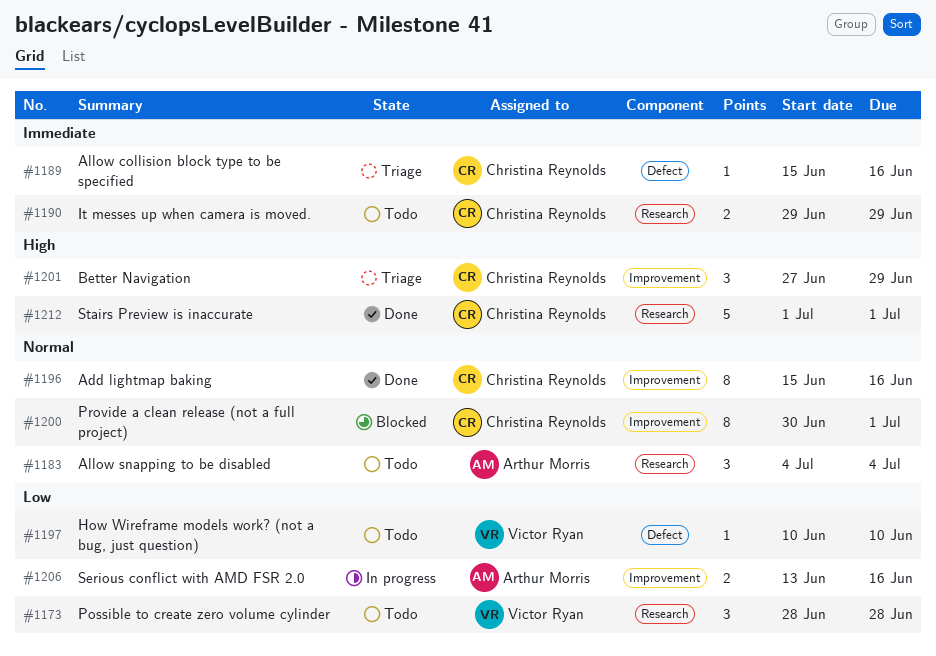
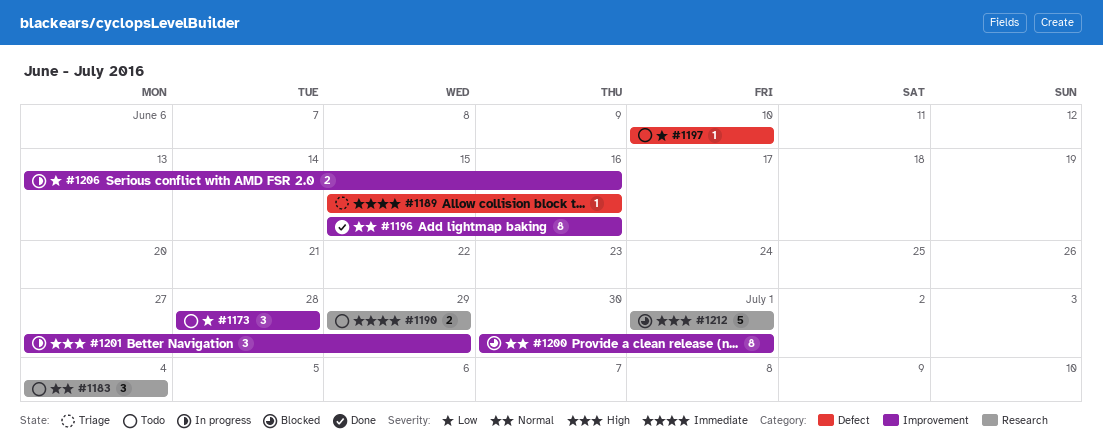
#1173, label: Research -> Improvement
#1201, status: Triage -> In progress
#1212, status: Done -> Blocked

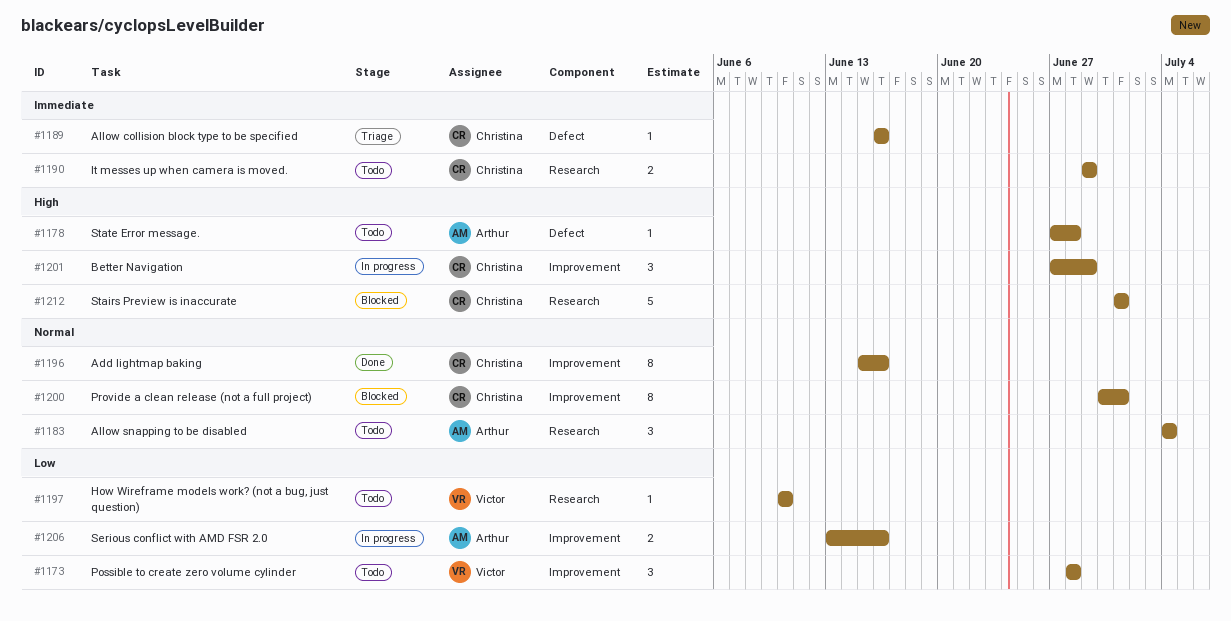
#1178: none -> present
#1189, start: Jun 15 -> Jun 16
#1197, label: Defect -> Research

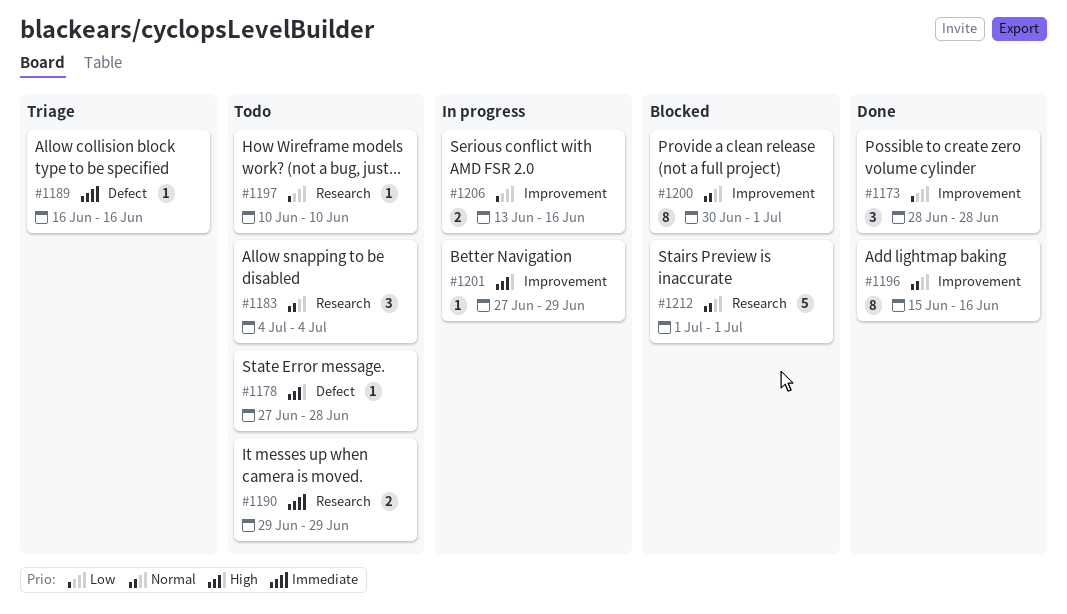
#1173, status: Todo -> Done
#1201, estimate: 3 -> 1
#1212, priority: High -> Normal

